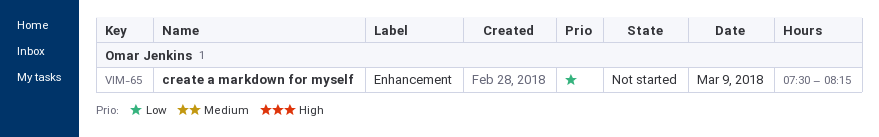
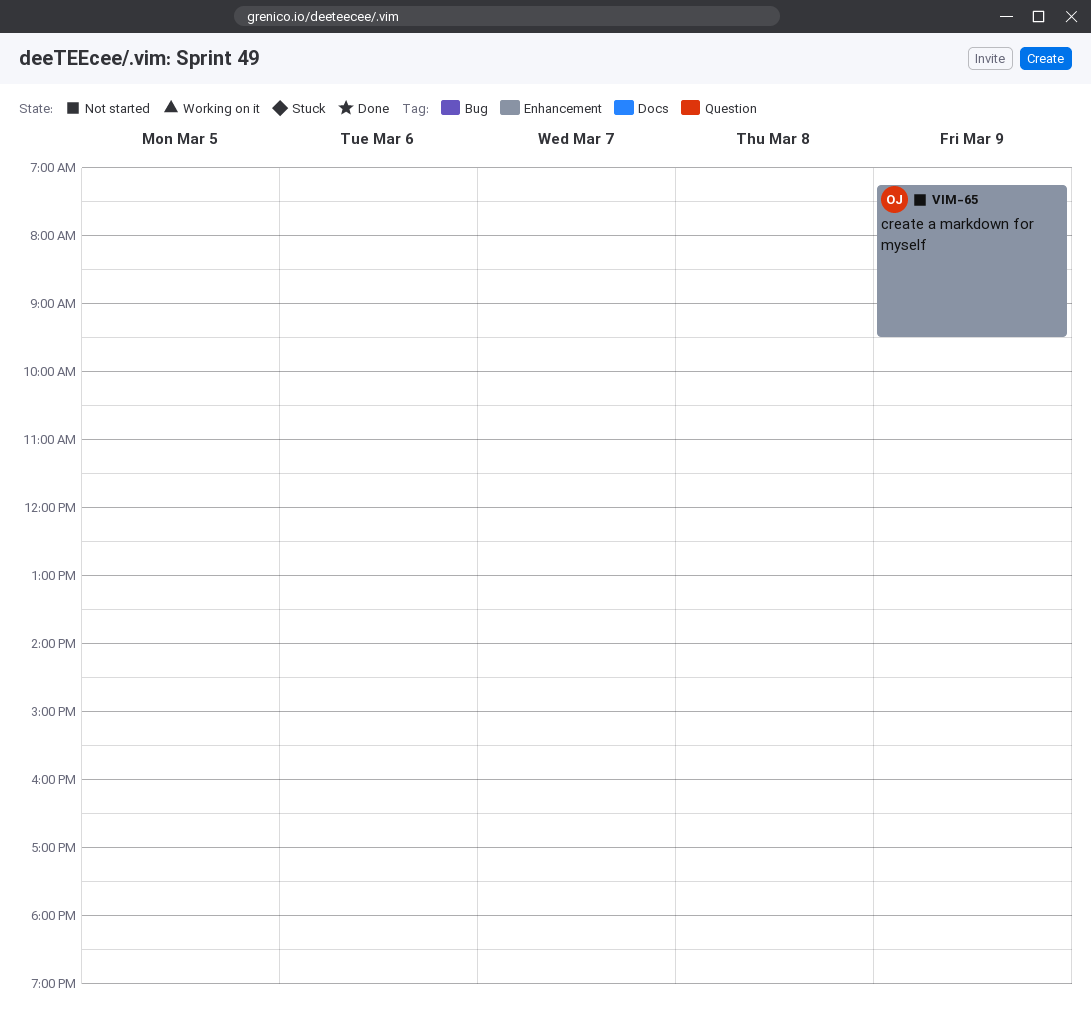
VIM-65, begins: 07:30 -> 07:15
VIM-65, ends: 08:15 -> 09:30

